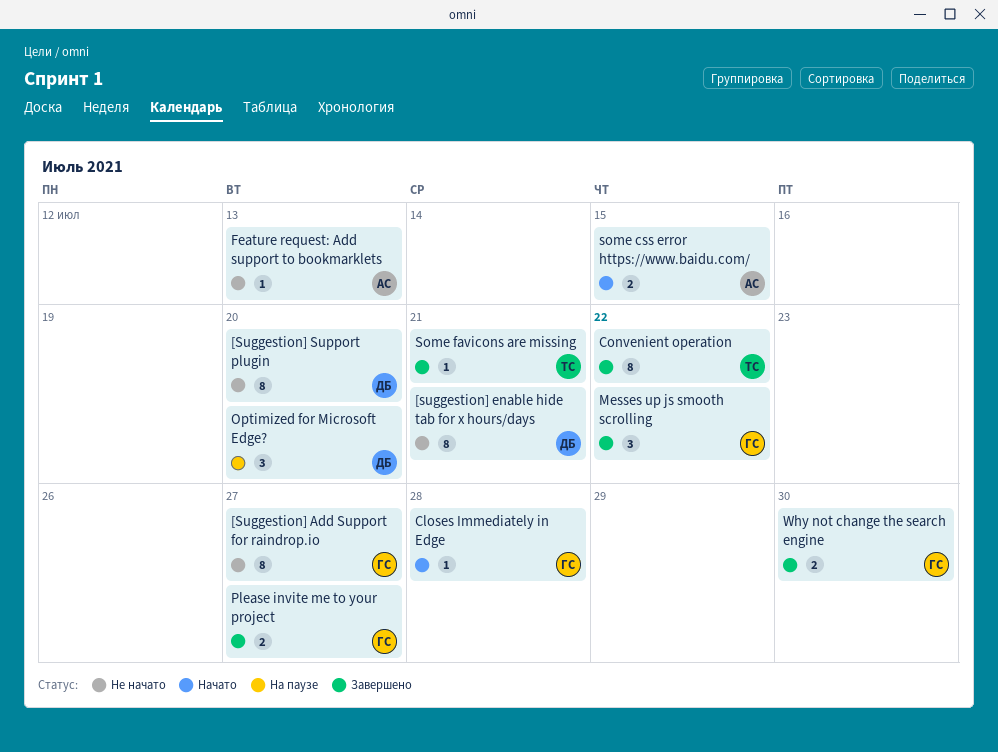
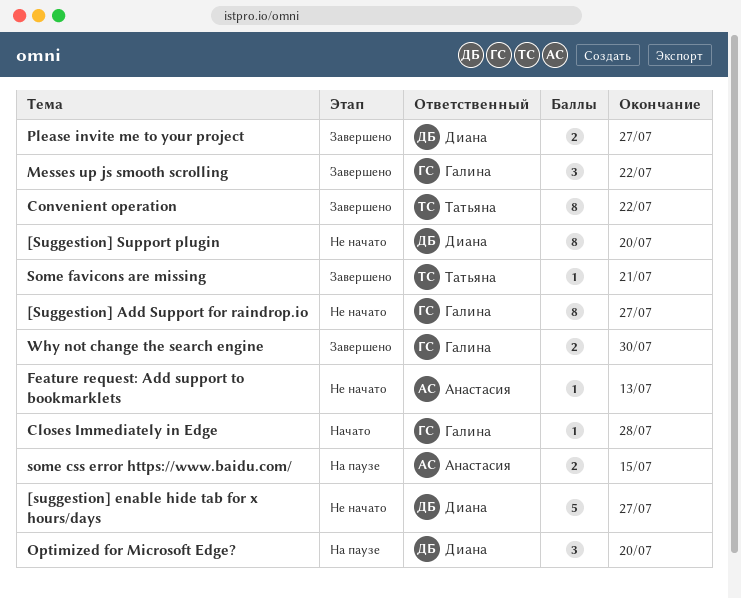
[suggestion] enable hide tab for x hours/days, estimate: 8 -> 5
[suggestion] enable hide tab for x hours/days, due: Jul 21 -> Jul 27
Please invite me to your project, owner: Галина -> Диана
some css error https://www.baidu.com/, status: Начато -> На паузе

